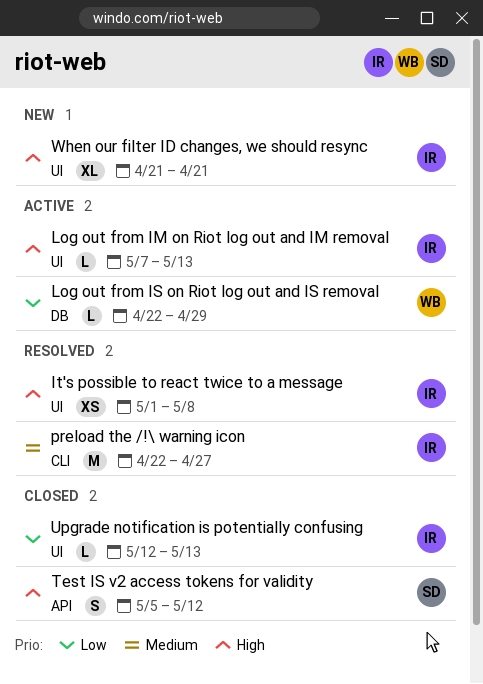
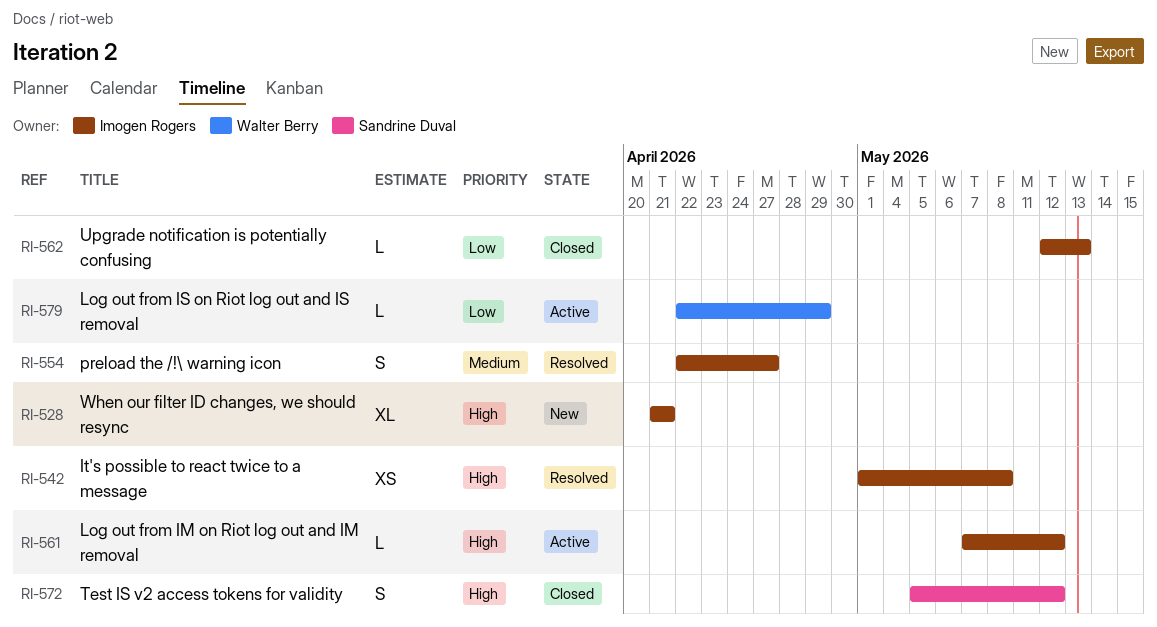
Log out from IM on Riot log out and IM removal, due: May 13 -> May 12
preload the /!\ warning icon, estimate: M -> S

